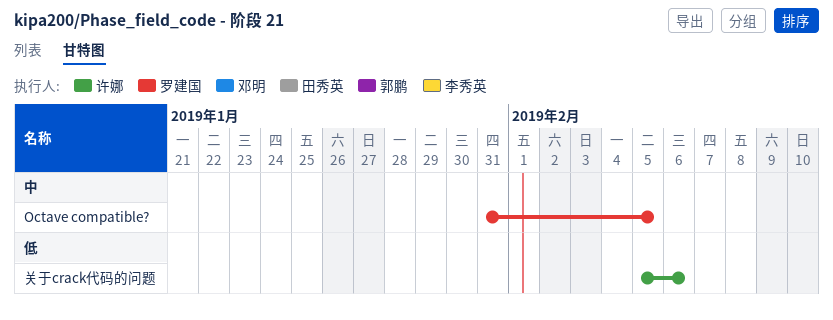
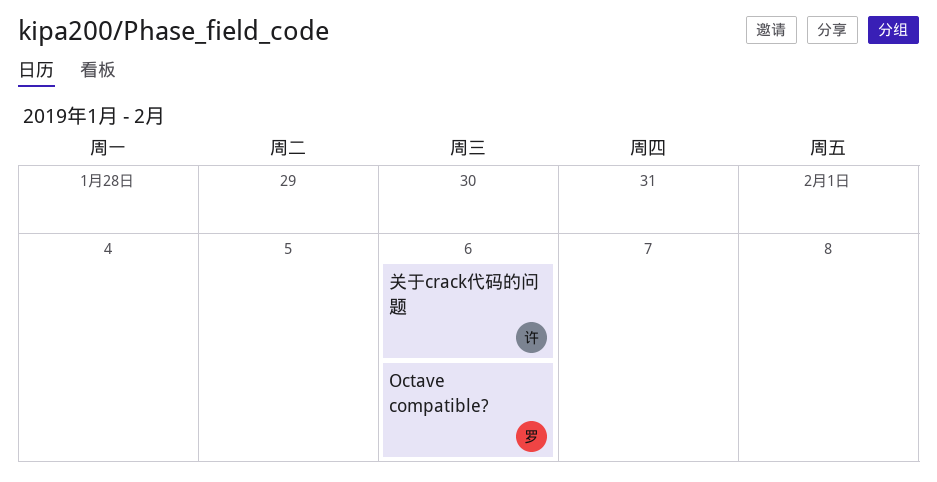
Octave compatible?, due: Feb 5 -> Feb 6

